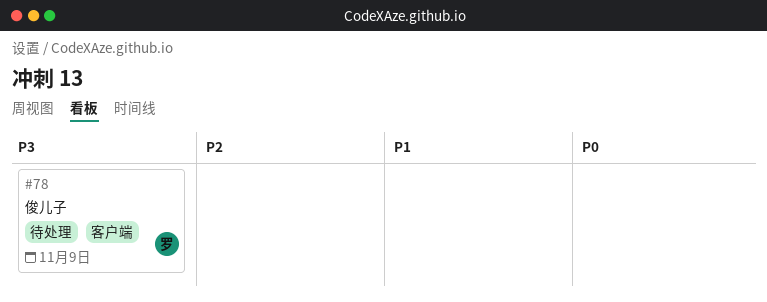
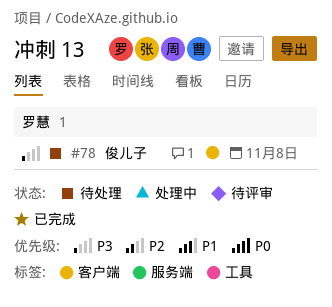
#78, due: Nov 9 -> Nov 8

